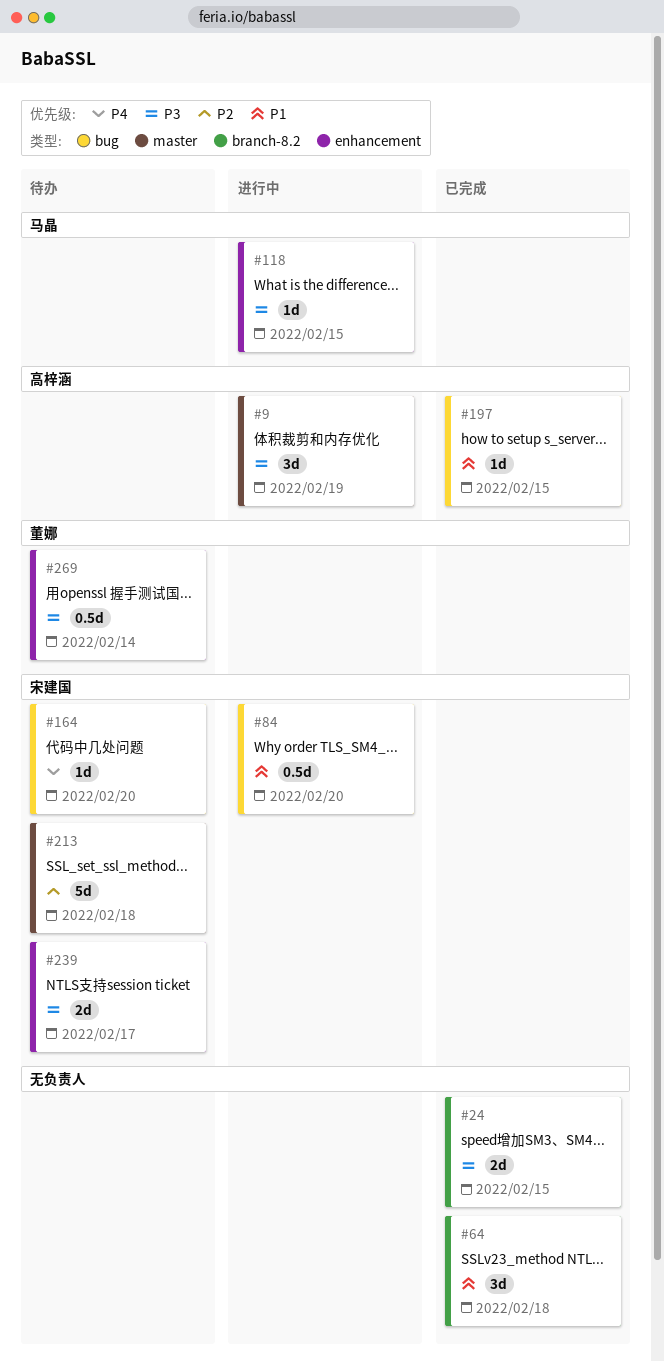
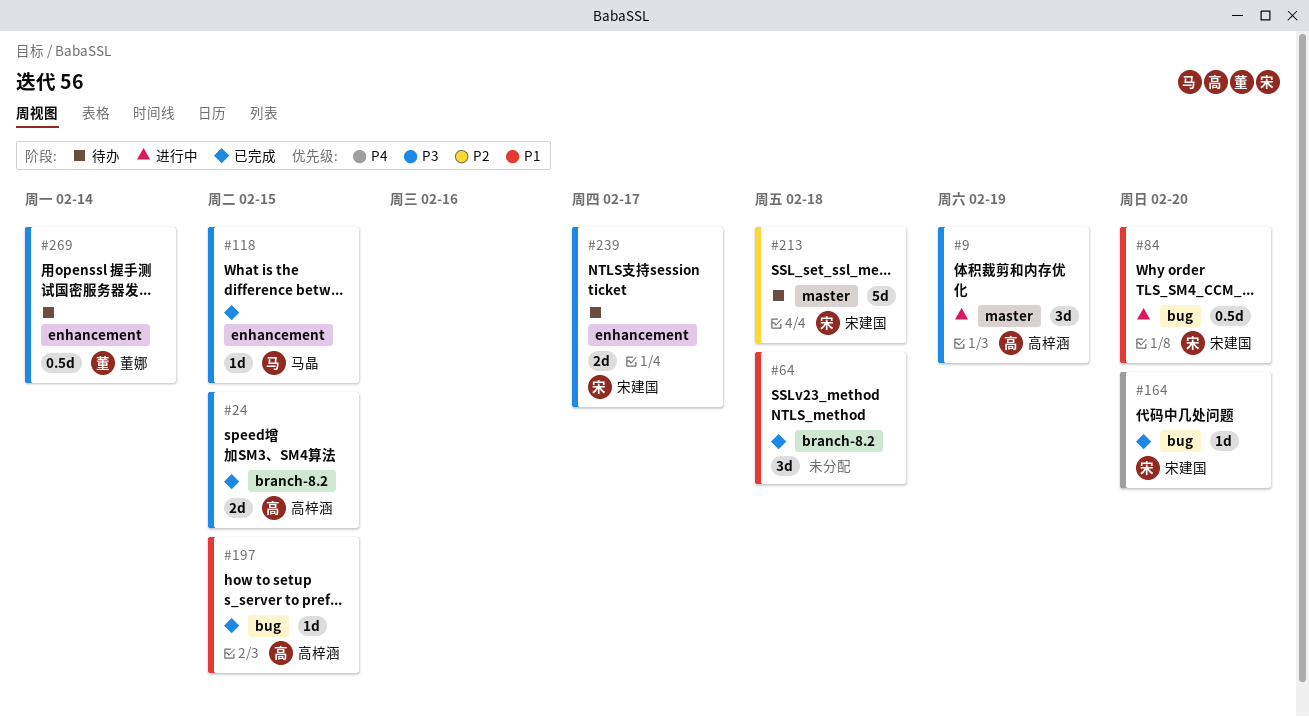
#24, owner: none -> 高梓涵
#118, status: 进行中 -> 已完成
#164, status: 待办 -> 已完成

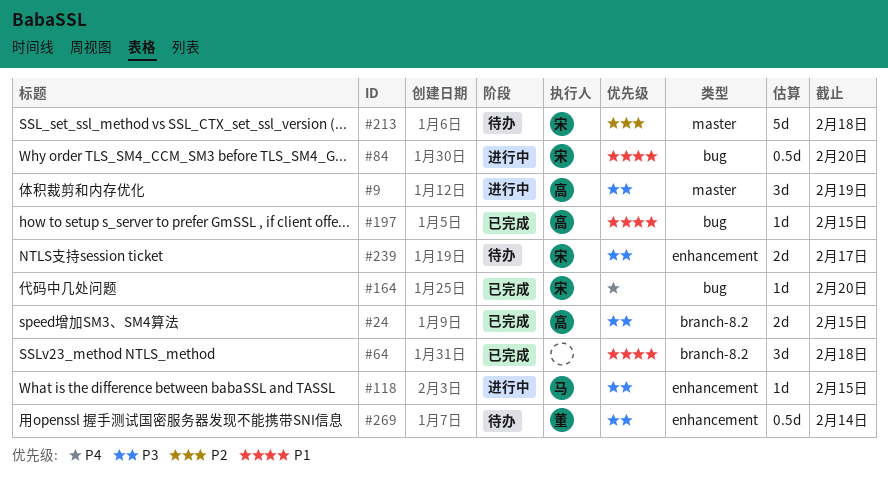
#118, status: 已完成 -> 进行中

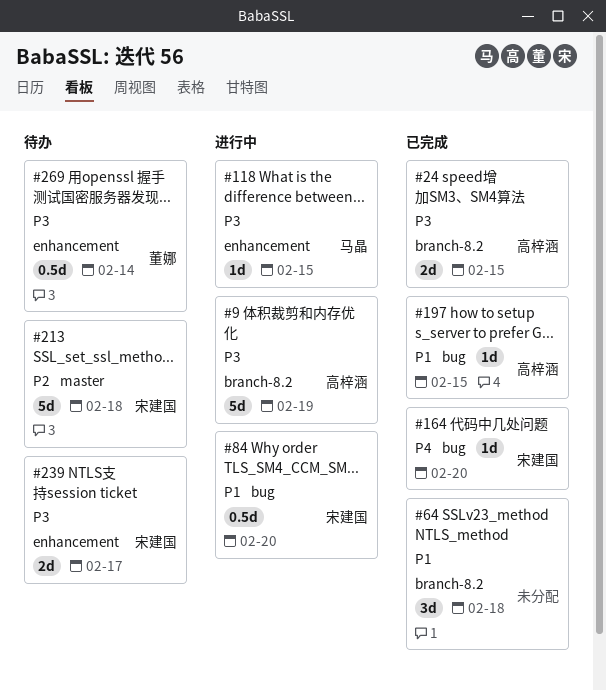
#9, label: master -> branch-8.2
#9, estimate: 3d -> 5d

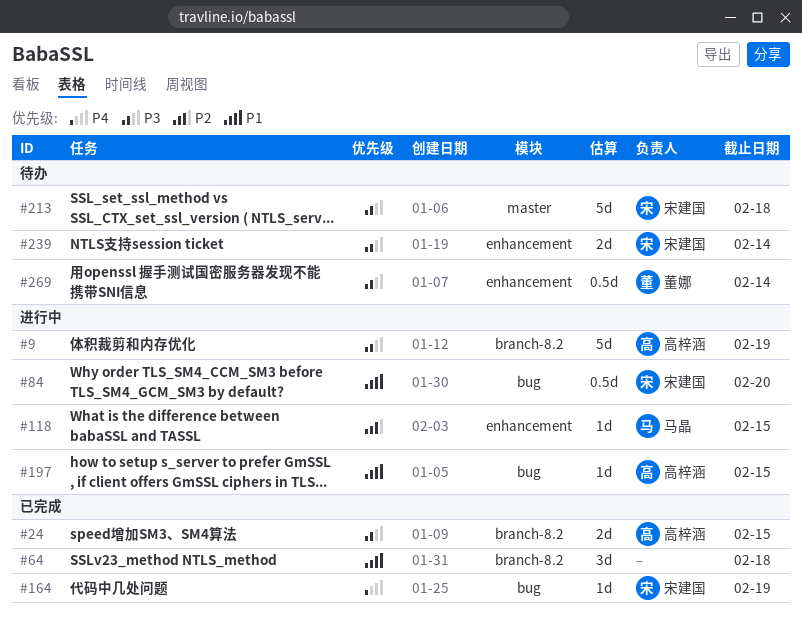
#118, priority: P3 -> P2
#164, due: Feb 20 -> Feb 19
#197, status: 已完成 -> 进行中
#213, priority: P2 -> P3
#239, due: Feb 17 -> Feb 14

